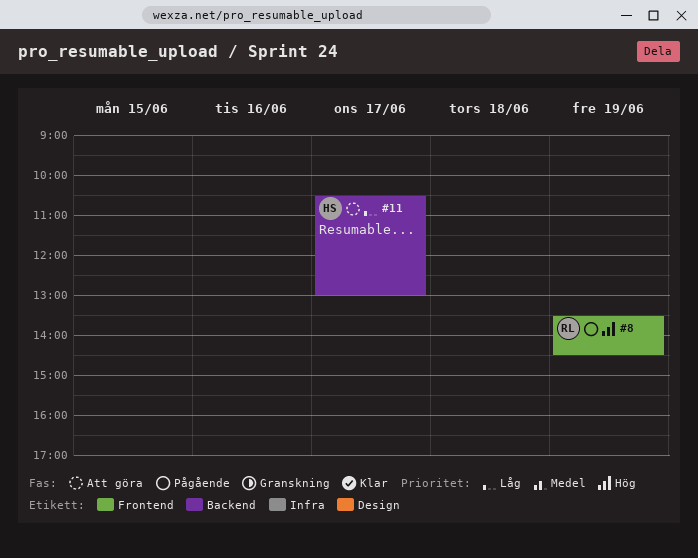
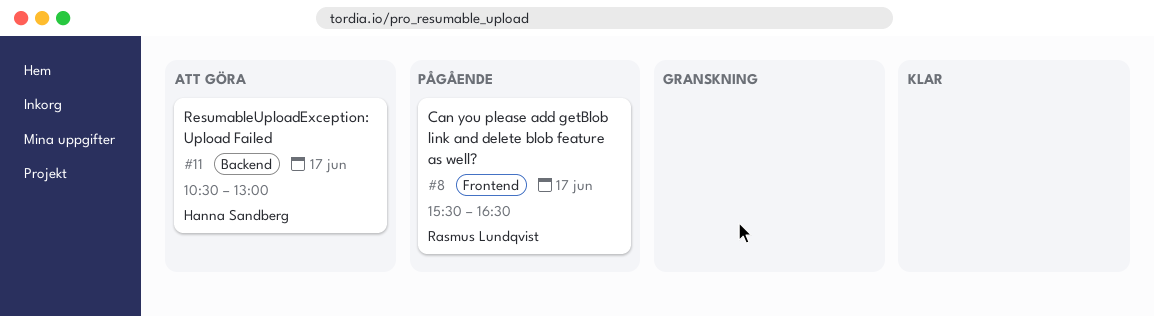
#8, day: Jun 19 -> Jun 17
#8, begins: 13:30 -> 15:30
#8, ends: 14:30 -> 16:30

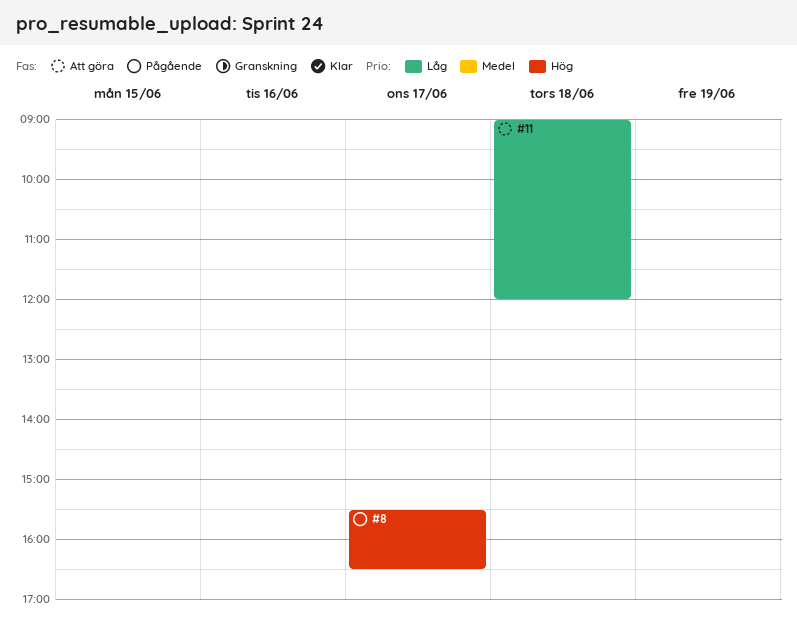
#11, day: Jun 17 -> Jun 18
#11, begins: 10:30 -> 09:00
#11, ends: 13:00 -> 12:00

